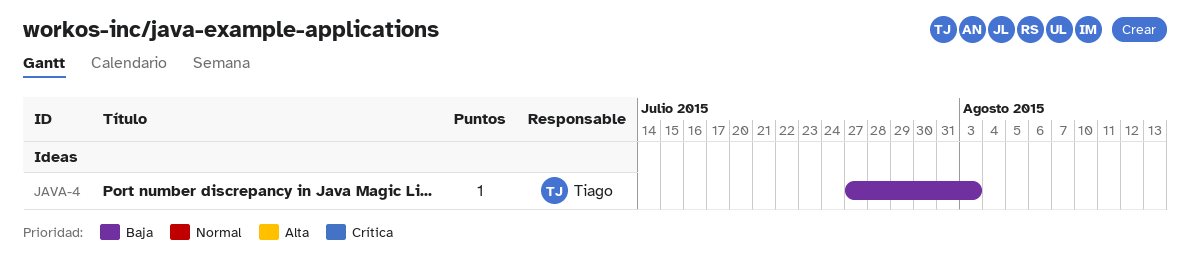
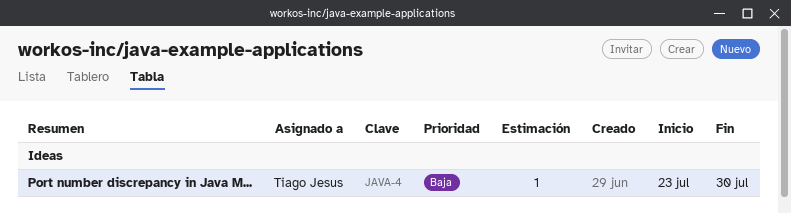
JAVA-4, start: Jul 27 -> Jul 23
JAVA-4, due: Aug 3 -> Jul 30

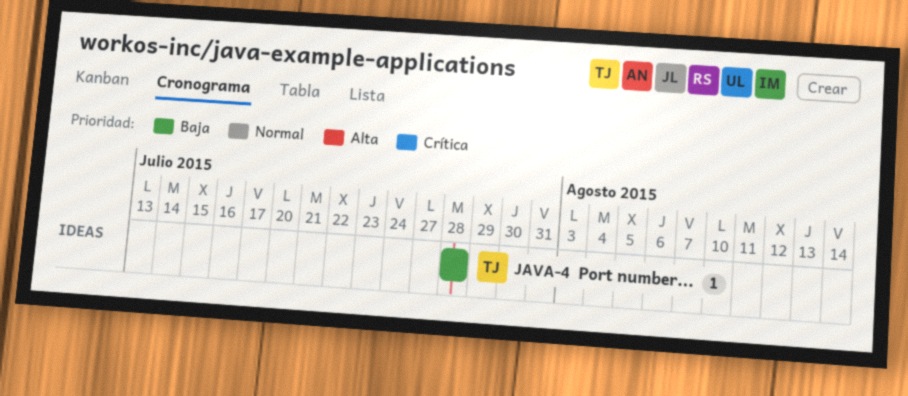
JAVA-4, start: Jul 23 -> Jul 28
JAVA-4, due: Jul 30 -> Jul 28

